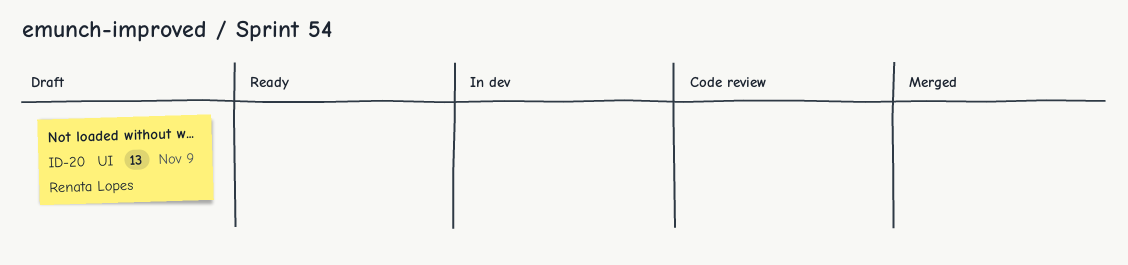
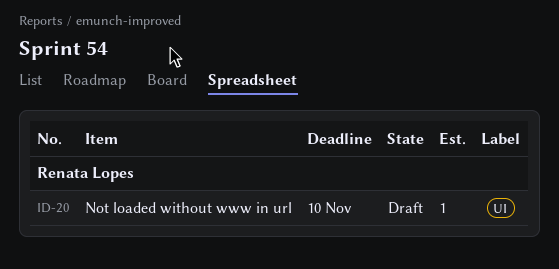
ID-20, estimate: 13 -> 1
ID-20, due: Nov 9 -> Nov 10

